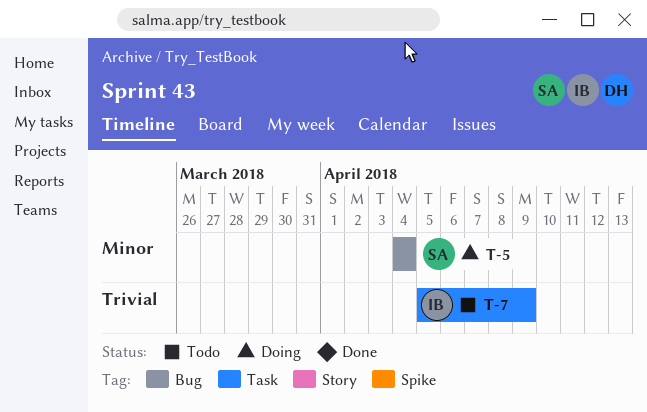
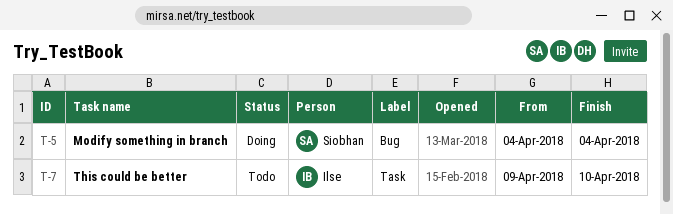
T-7, start: Apr 5 -> Apr 9
T-7, due: Apr 9 -> Apr 10

